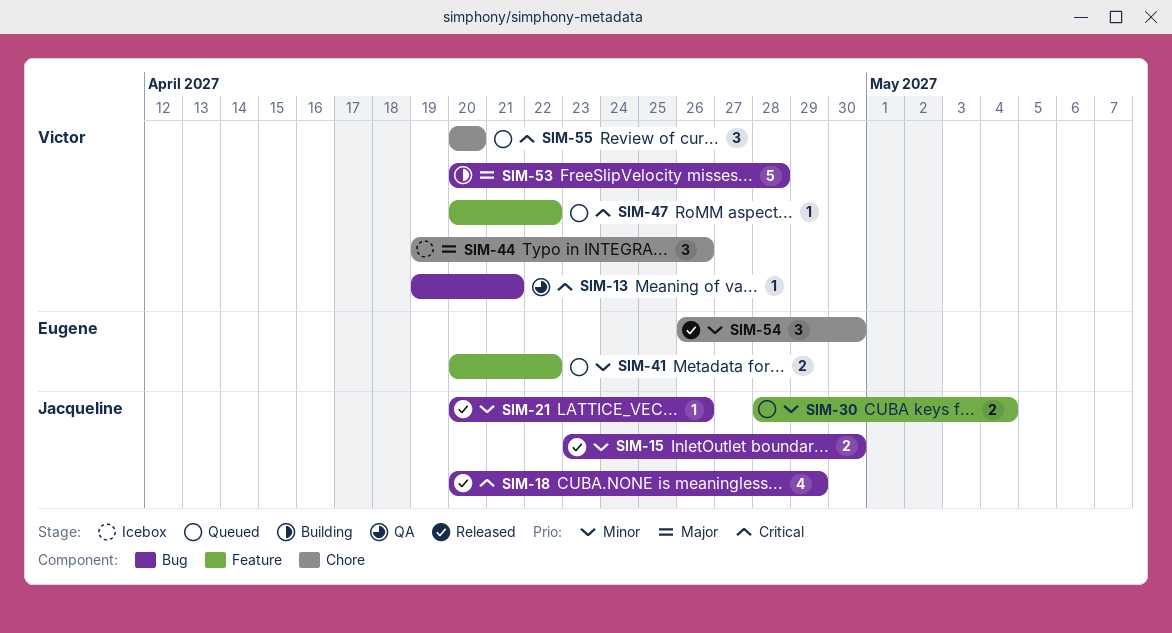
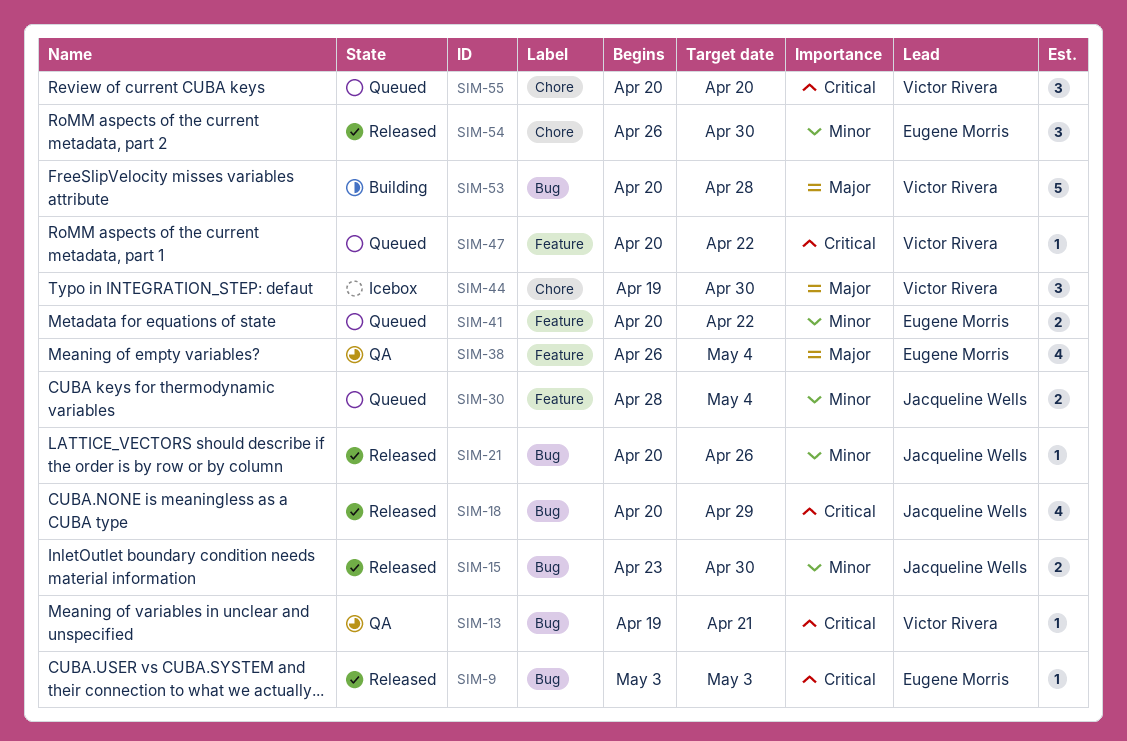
SIM-9: none -> present
SIM-38: none -> present
SIM-44, due: Apr 26 -> Apr 30

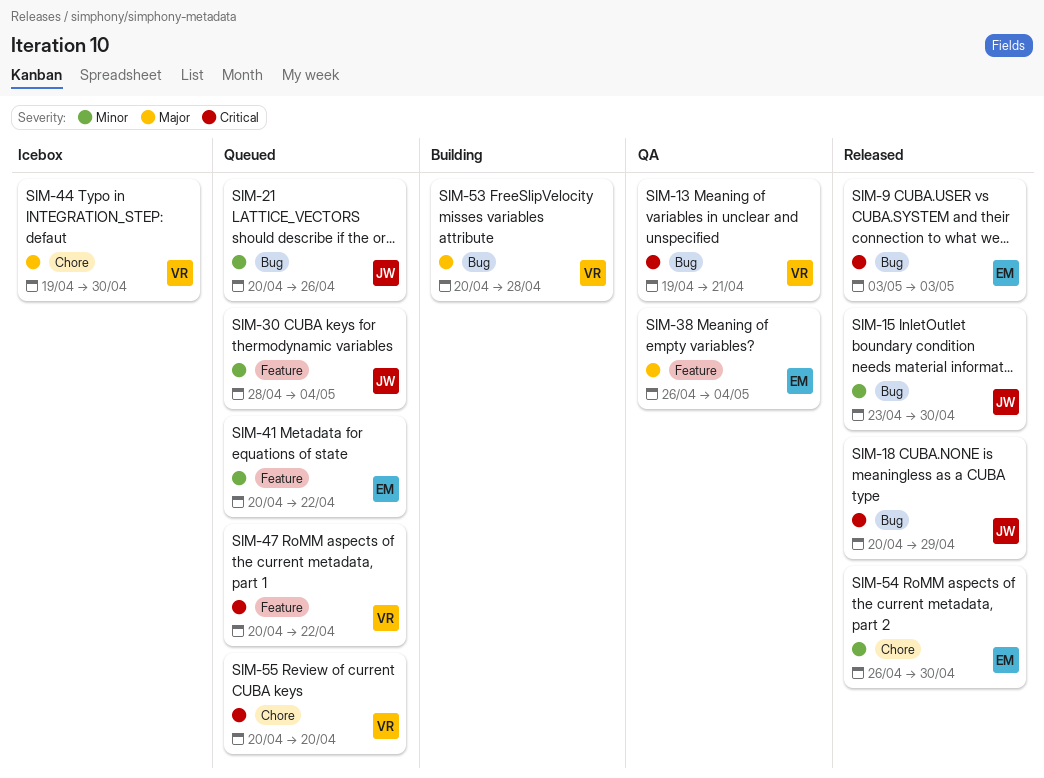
SIM-21, status: Released -> Queued

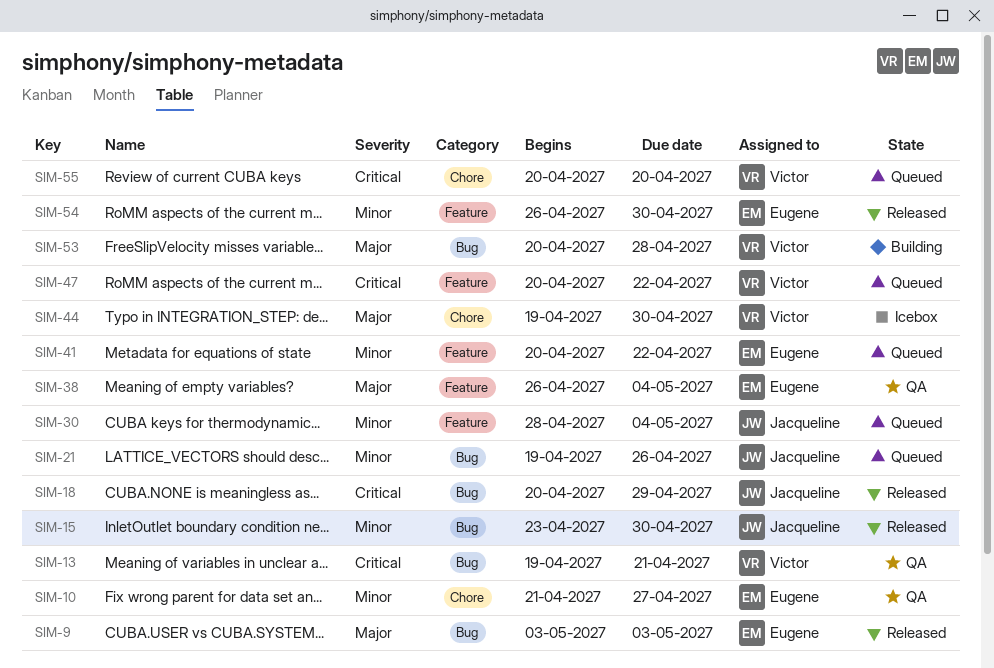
SIM-9, priority: Critical -> Major
SIM-10: none -> present
SIM-21, start: Apr 20 -> Apr 19
SIM-54, label: Chore -> Feature

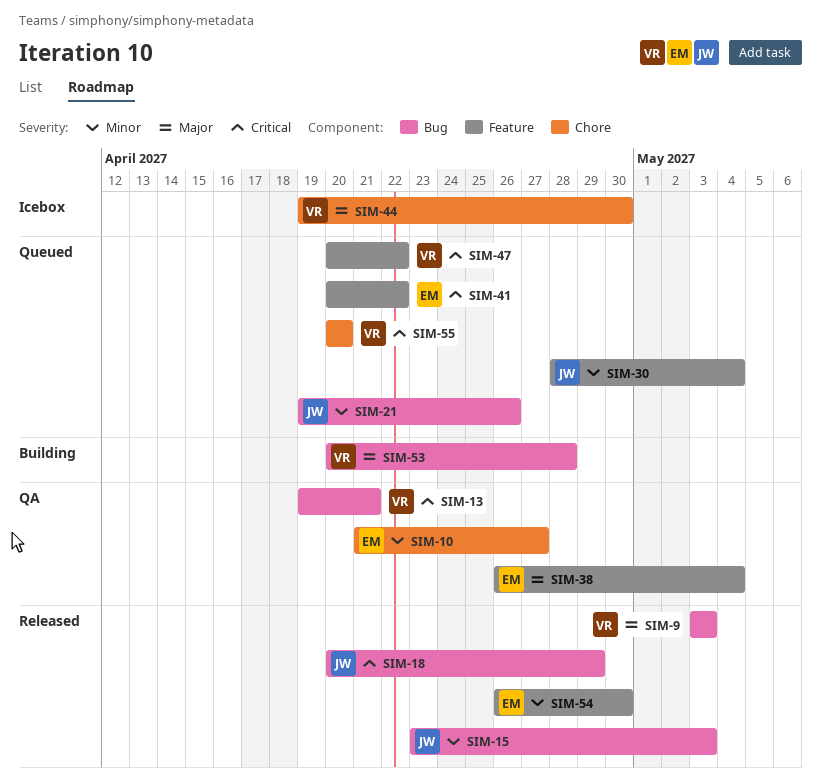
SIM-9, owner: Eugene -> Victor
SIM-15, due: Apr 30 -> May 3
SIM-41, priority: Minor -> Critical

